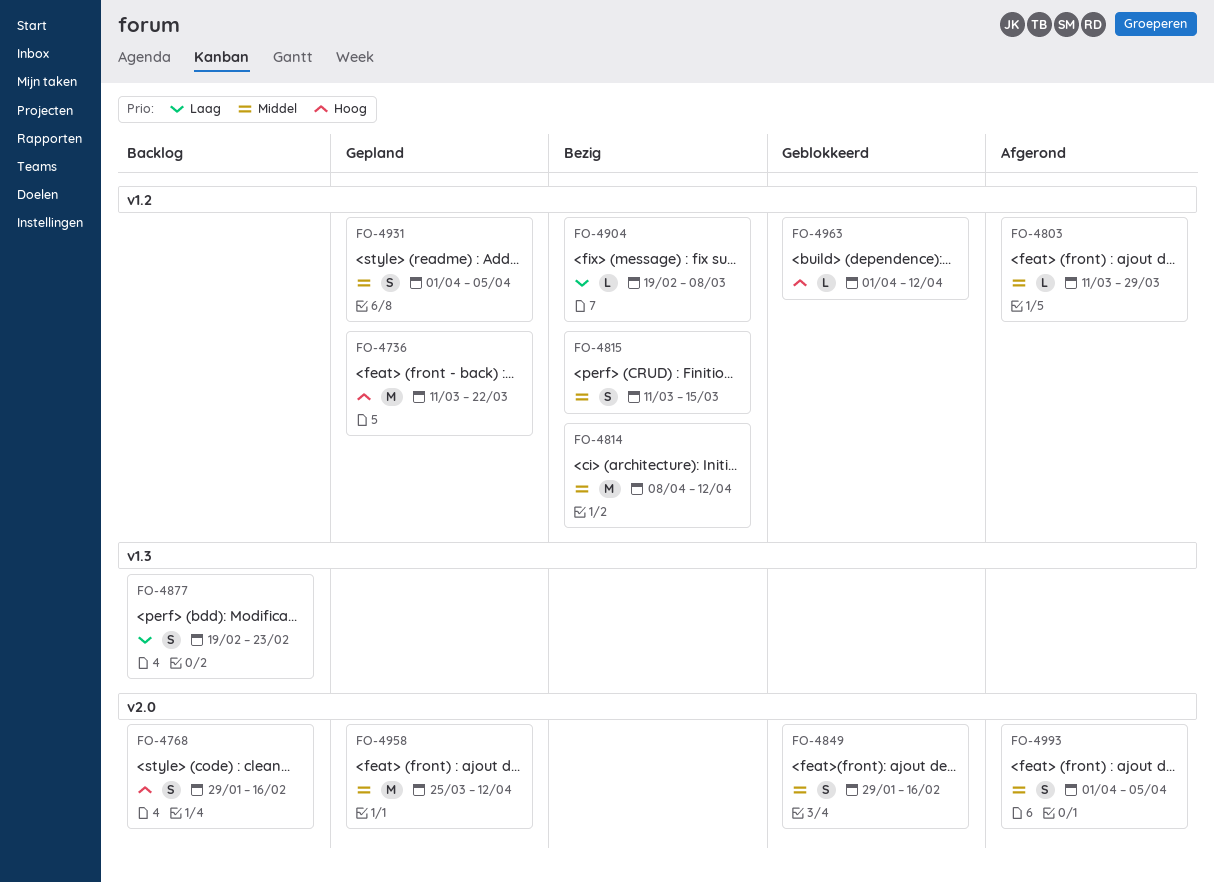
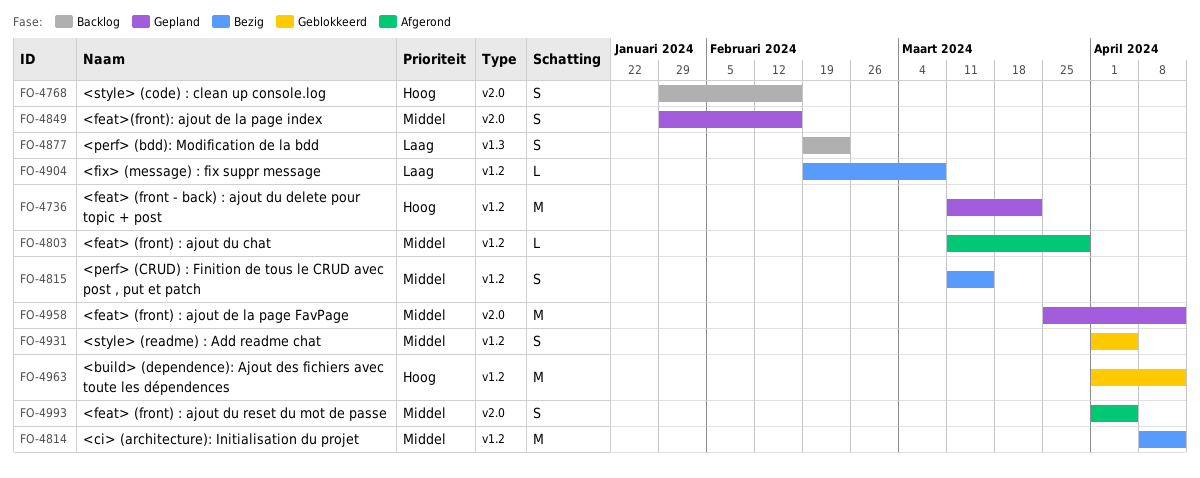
FO-4849, status: Geblokkeerd -> Gepland
FO-4931, status: Gepland -> Geblokkeerd
FO-4963, estimate: L -> M

